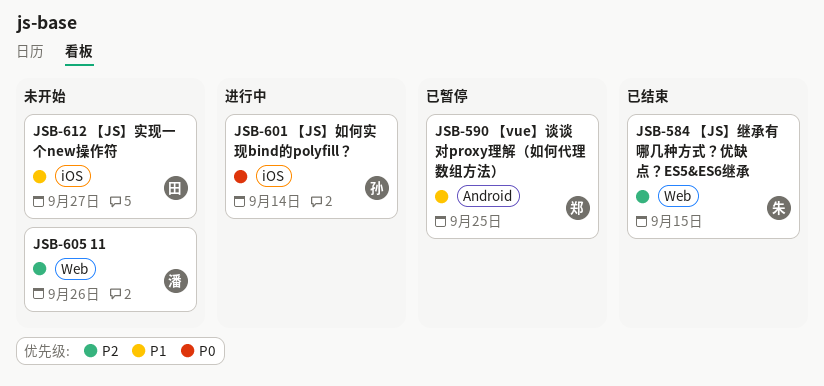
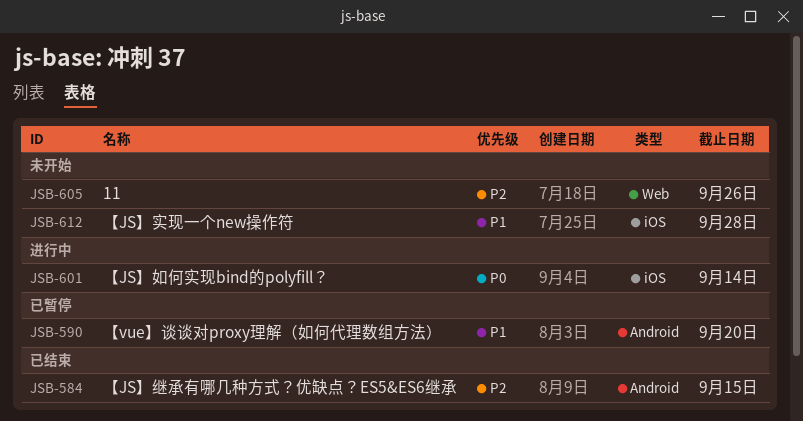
JSB-584, label: Web -> Android
JSB-590, due: Sep 25 -> Sep 20
JSB-612, due: Sep 27 -> Sep 28

